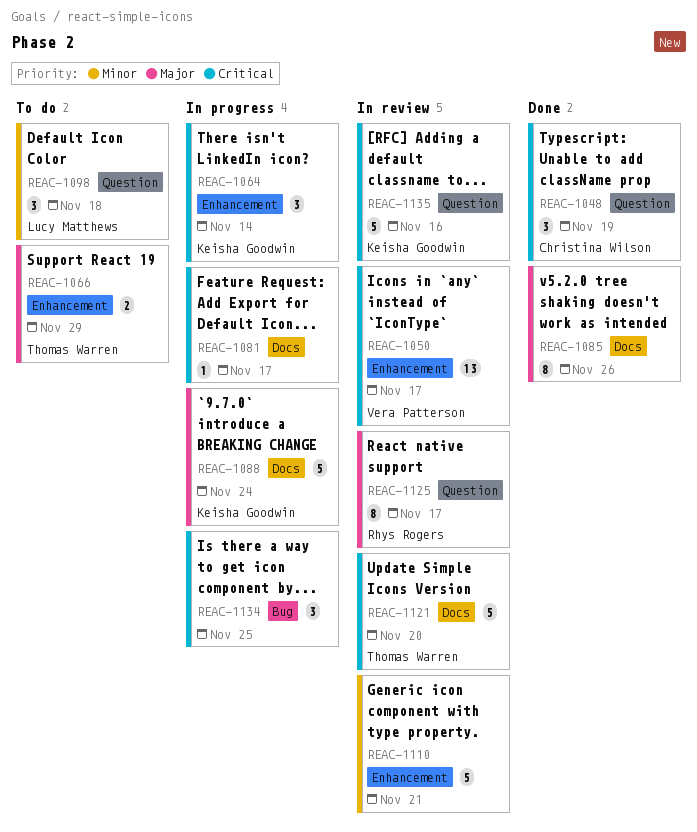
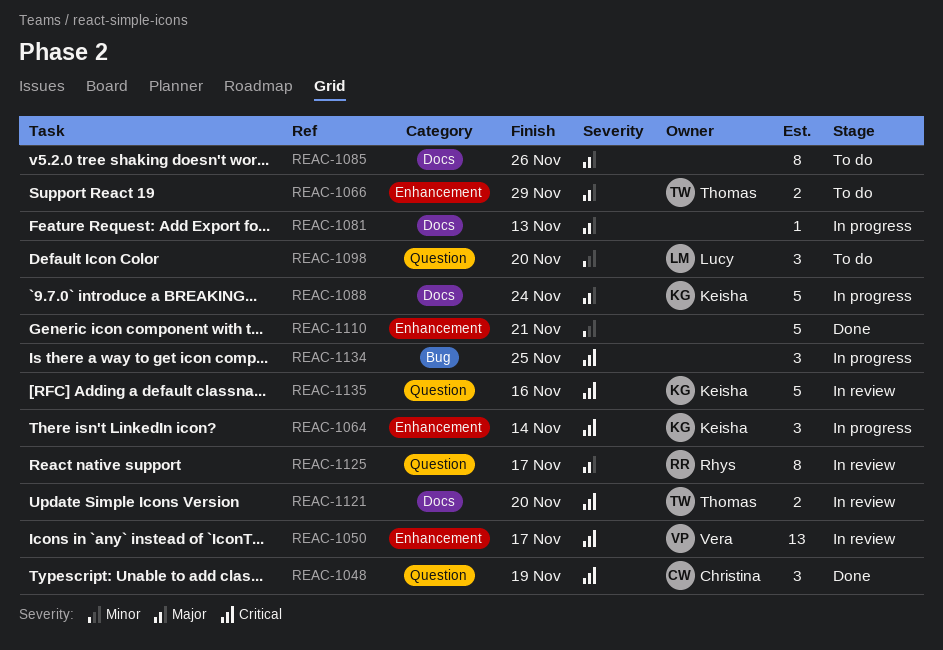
REAC-1081, priority: Critical -> Major
REAC-1081, due: Nov 17 -> Nov 13
REAC-1085, status: Done -> To do
REAC-1098, due: Nov 18 -> Nov 20
REAC-1110, status: In review -> Done
REAC-1121, estimate: 5 -> 2

